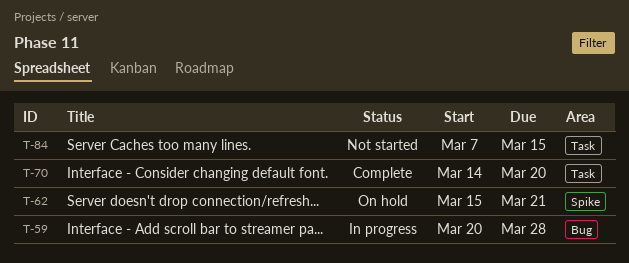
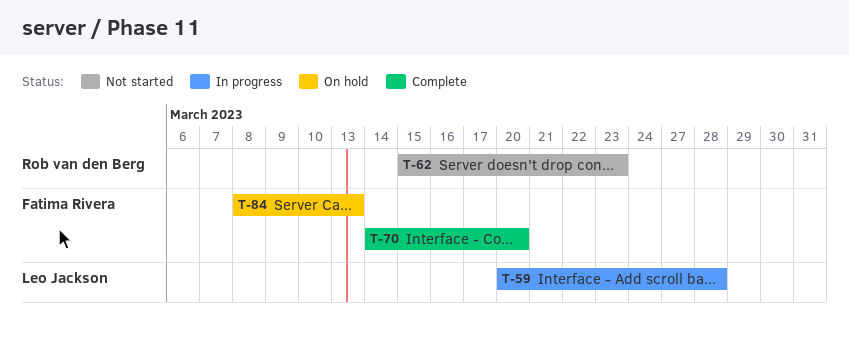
T-62, status: On hold -> Not started
T-62, due: Mar 21 -> Mar 23
T-84, status: Not started -> On hold
T-84, start: Mar 7 -> Mar 8
T-84, due: Mar 15 -> Mar 13

